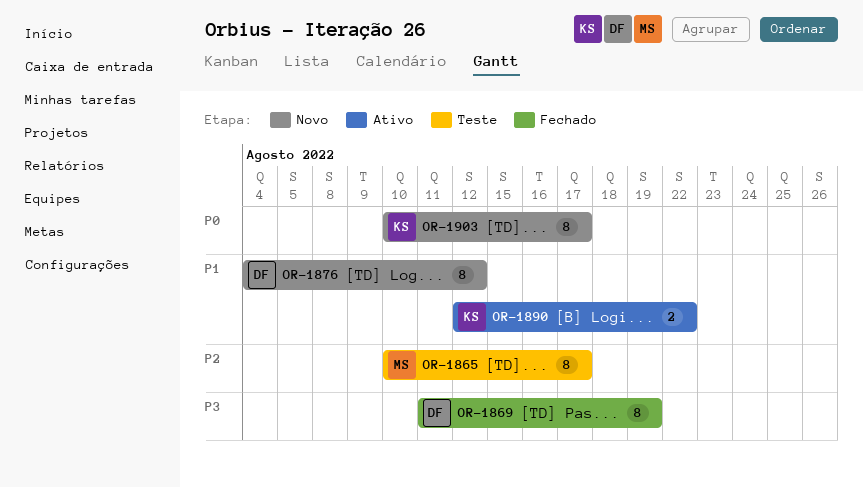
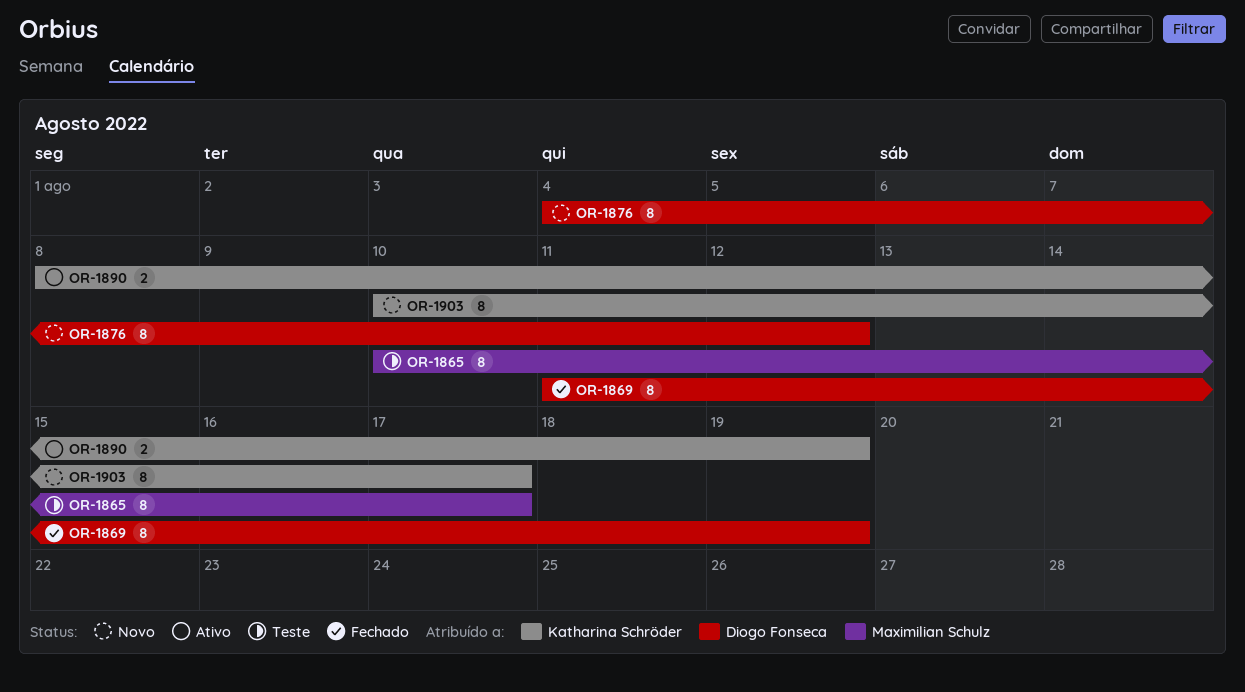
OR-1890, start: Aug 12 -> Aug 8
OR-1890, due: Aug 22 -> Aug 19

